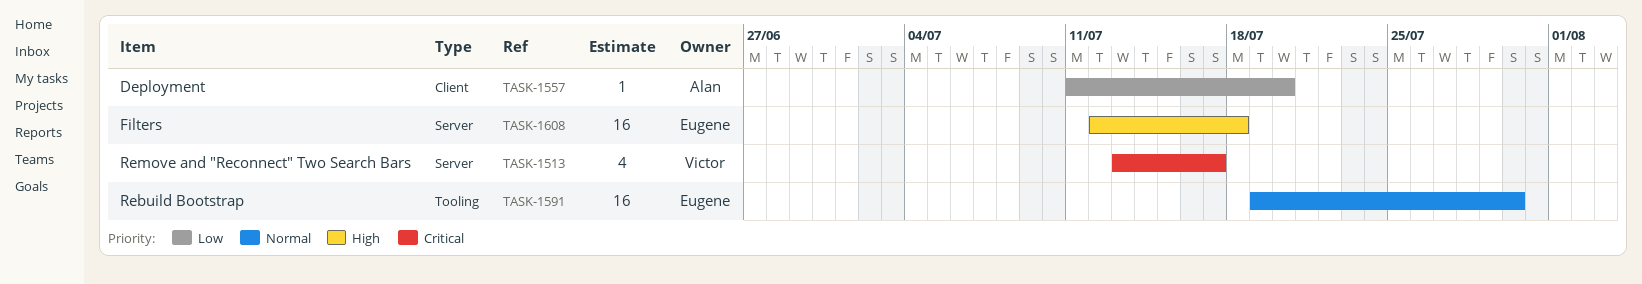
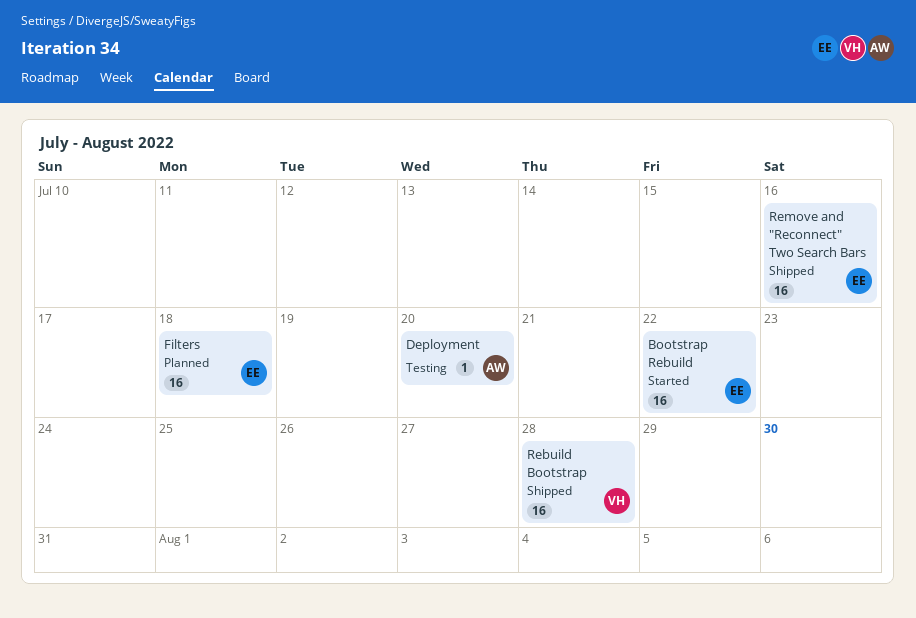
Bootstrap Rebuild: none -> present
Rebuild Bootstrap, owner: Eugene -> Victor
Rebuild Bootstrap, due: Jul 30 -> Jul 28
Remove and "Reconnect" Two Search Bars, owner: Victor -> Eugene
Remove and "Reconnect" Two Search Bars, estimate: 4 -> 16
Remove and "Reconnect" Two Search Bars, due: Jul 17 -> Jul 16

